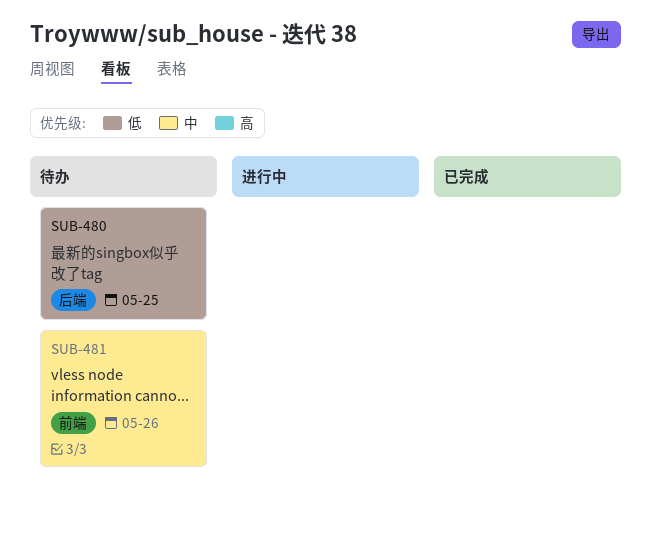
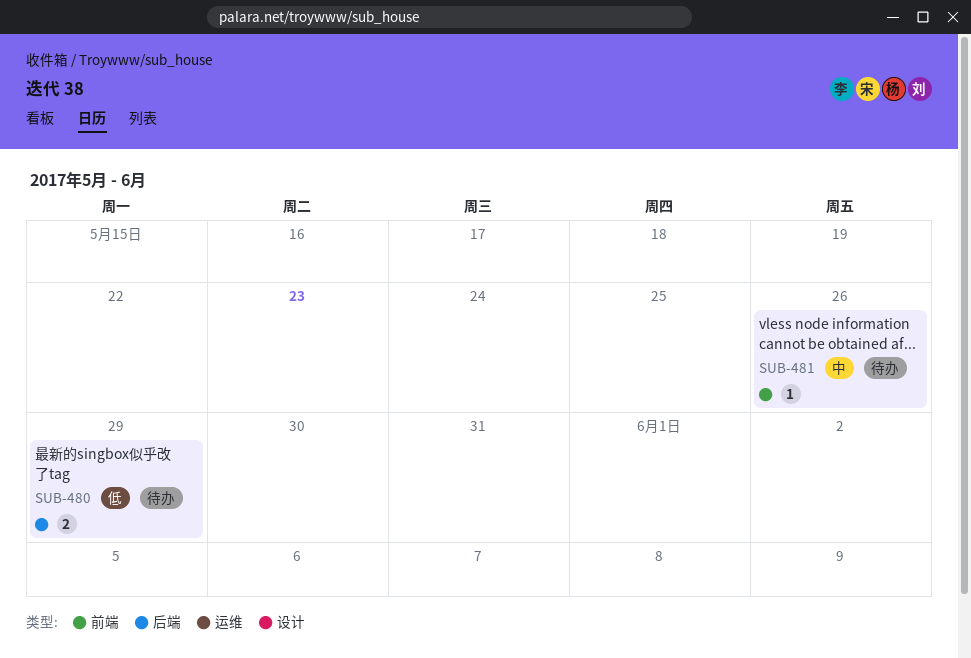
SUB-480, due: May 25 -> May 29

